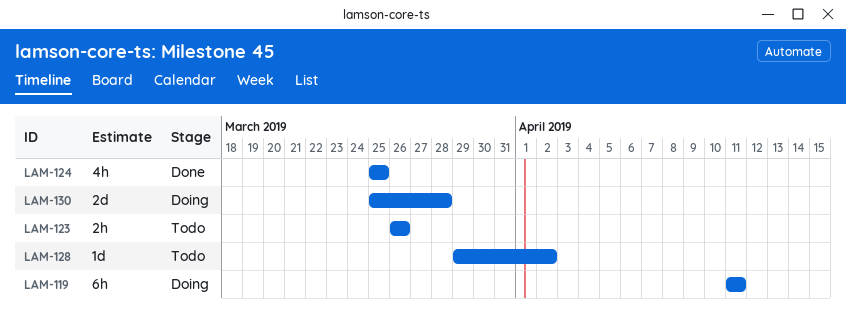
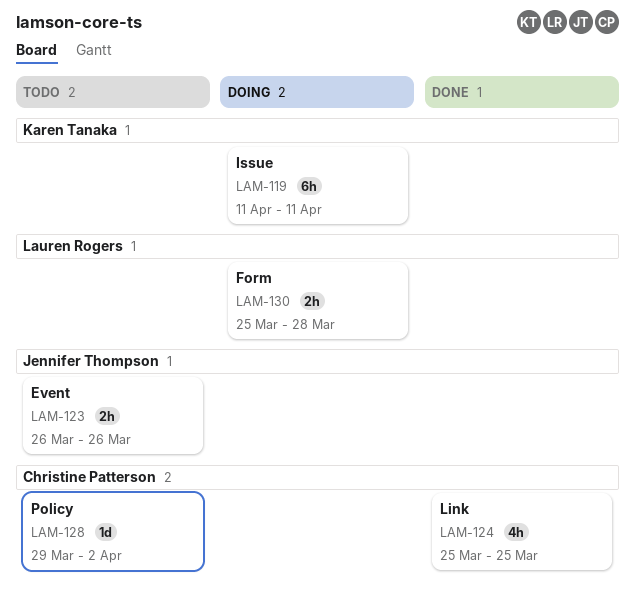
LAM-130, estimate: 2d -> 2h

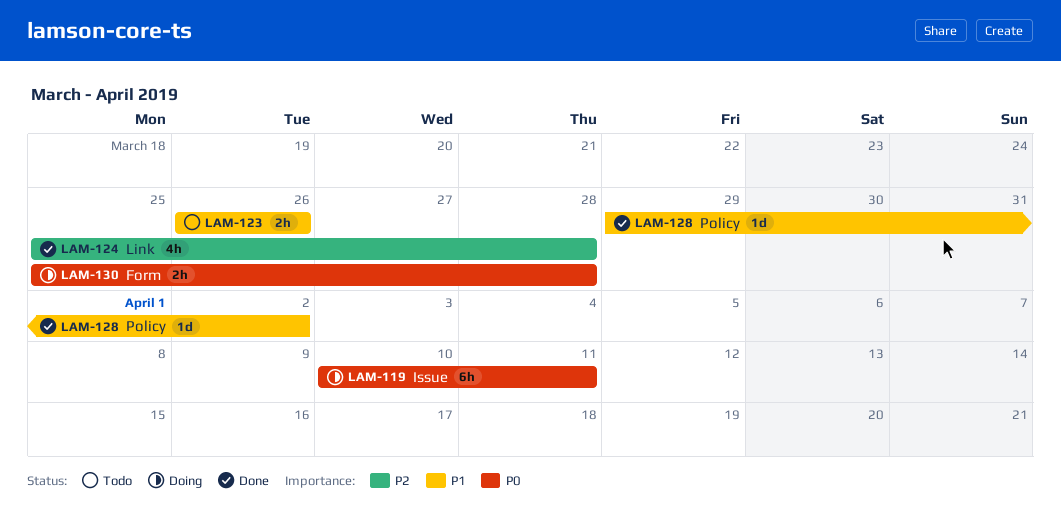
LAM-119, start: Apr 11 -> Apr 10
LAM-124, due: Mar 25 -> Mar 28
LAM-128, status: Todo -> Done

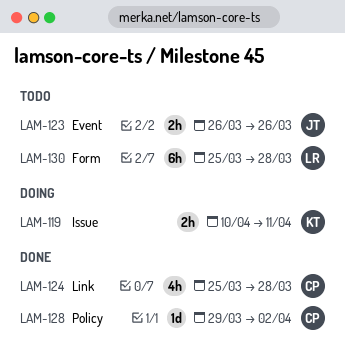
LAM-119, estimate: 6h -> 2h
LAM-130, status: Doing -> Todo
LAM-130, estimate: 2h -> 6h

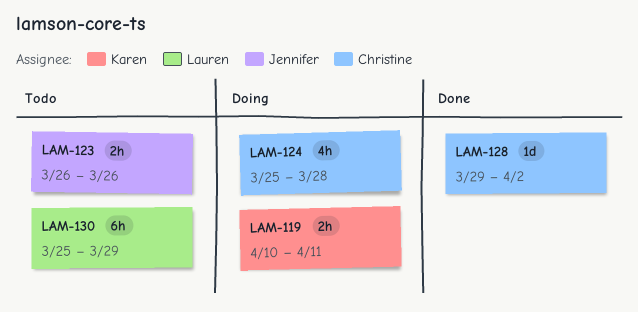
LAM-124, status: Done -> Doing
LAM-130, due: Mar 28 -> Mar 29

